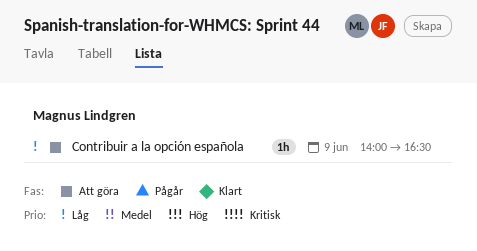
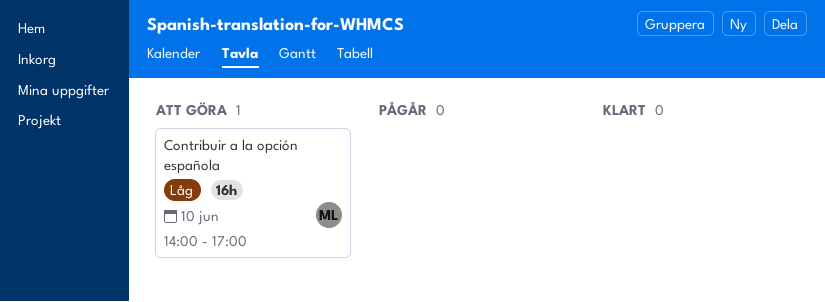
Contribuir a la opción española, estimate: 1h -> 16h
Contribuir a la opción española, day: Jun 9 -> Jun 10
Contribuir a la opción española, ends: 16:30 -> 17:00

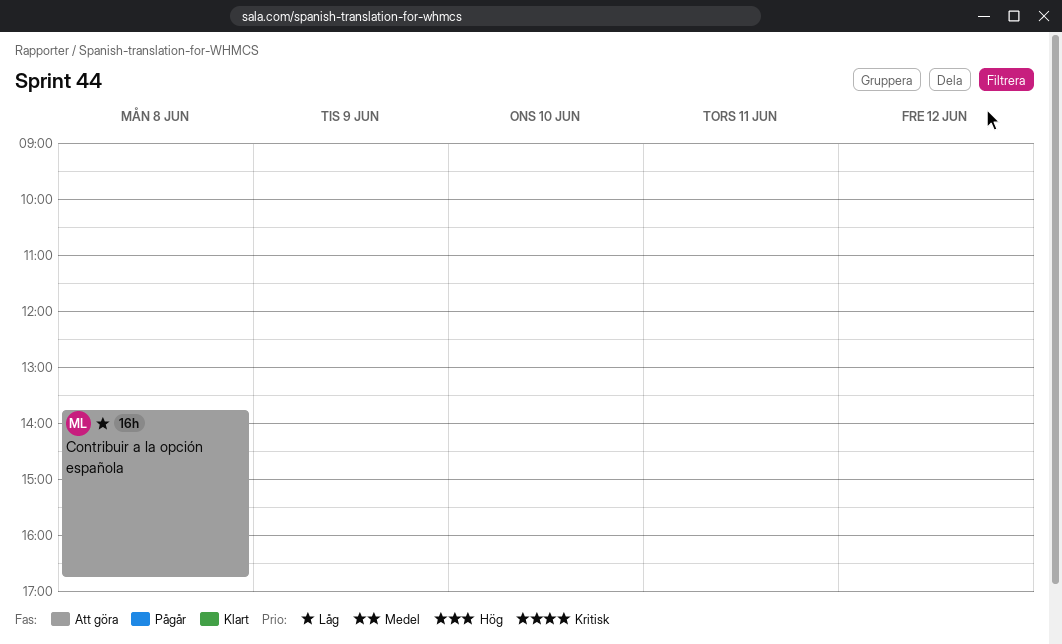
Contribuir a la opción española, day: Jun 10 -> Jun 8
Contribuir a la opción española, begins: 14:00 -> 13:45
Contribuir a la opción española, ends: 17:00 -> 16:45

